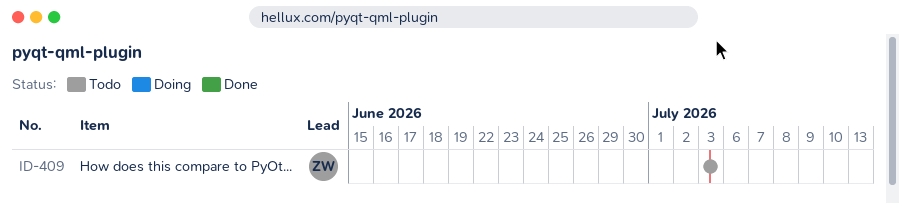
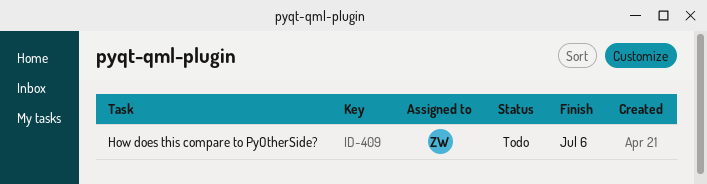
ID-409, due: Jul 3 -> Jul 6

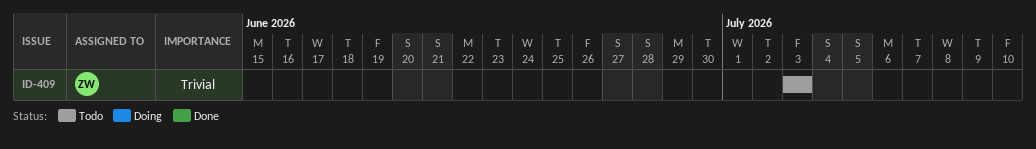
ID-409, due: Jul 6 -> Jul 3

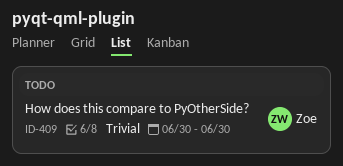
ID-409, start: Jul 3 -> Jun 30
ID-409, due: Jul 3 -> Jun 30

